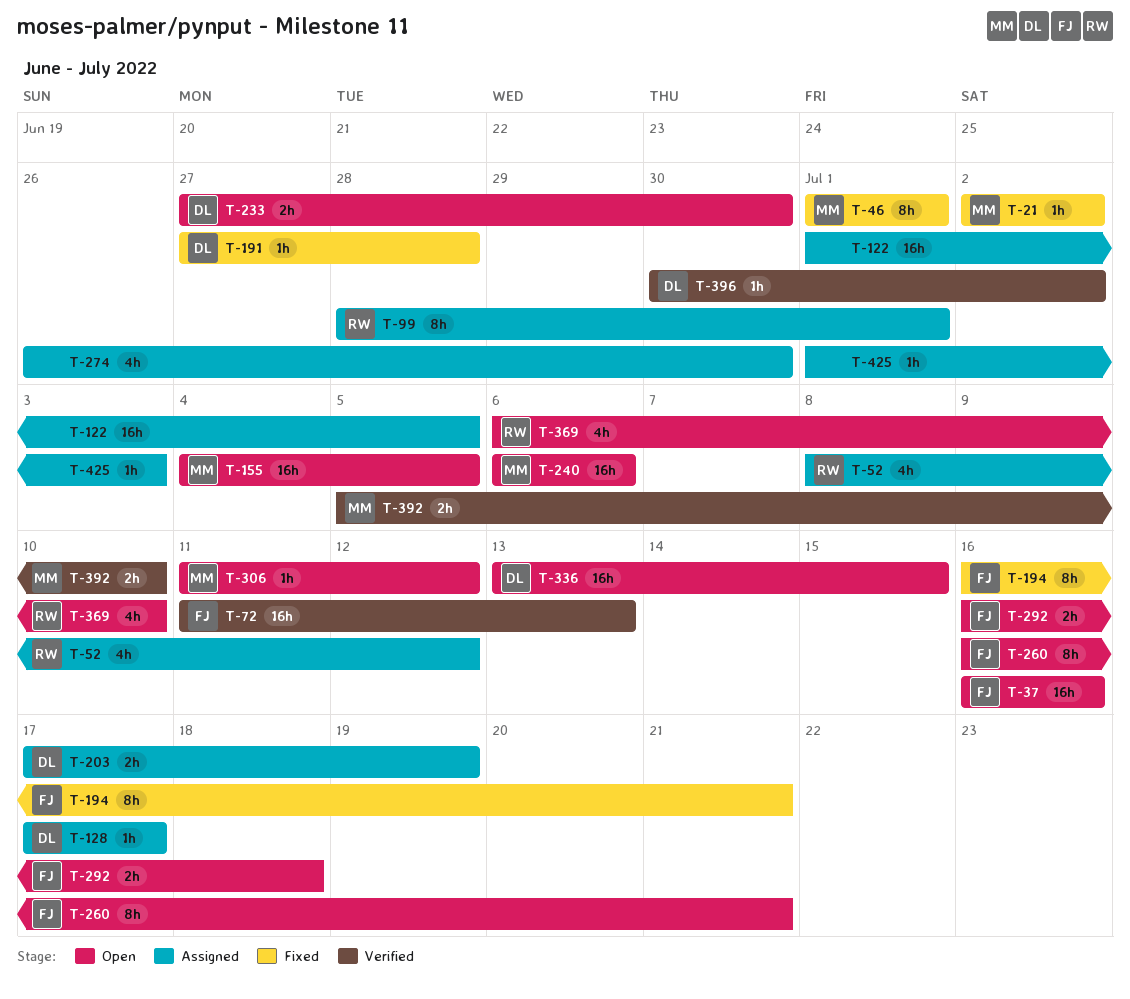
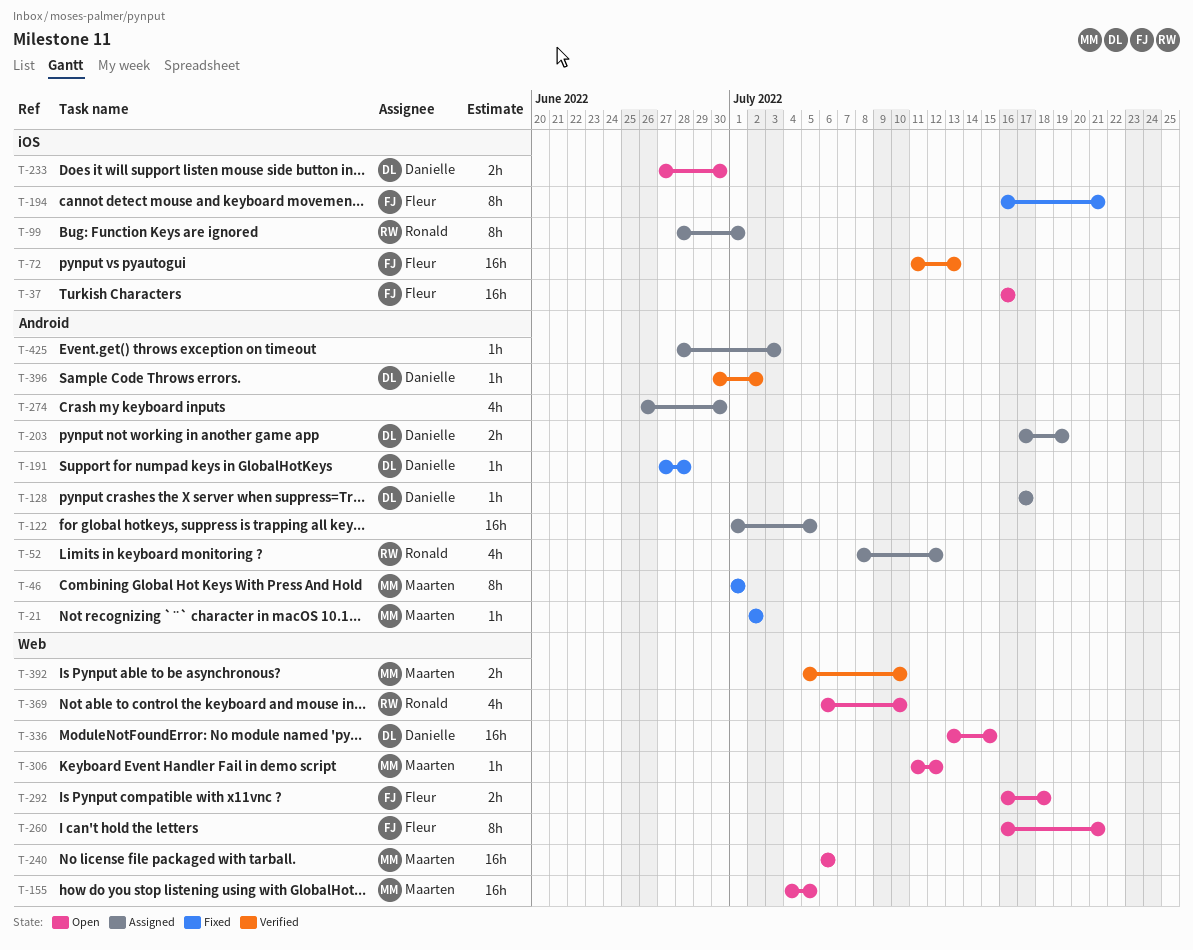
T-425, start: Jul 1 -> Jun 28

